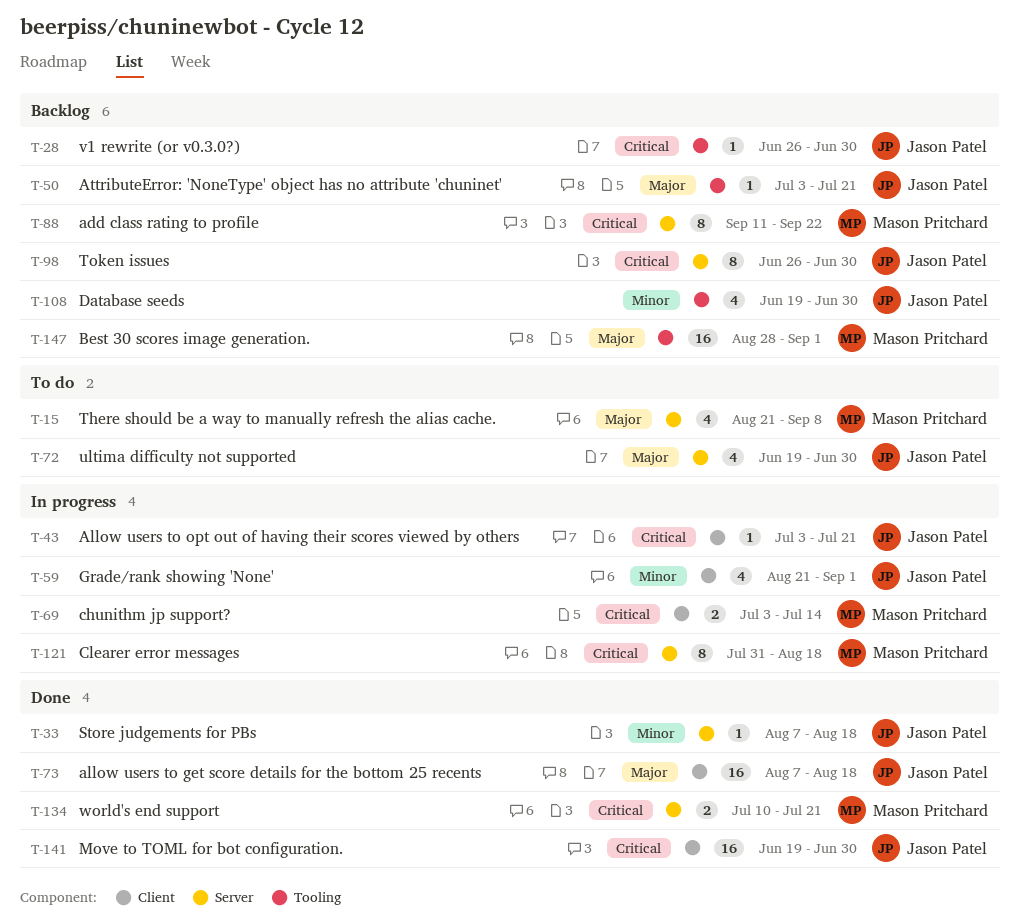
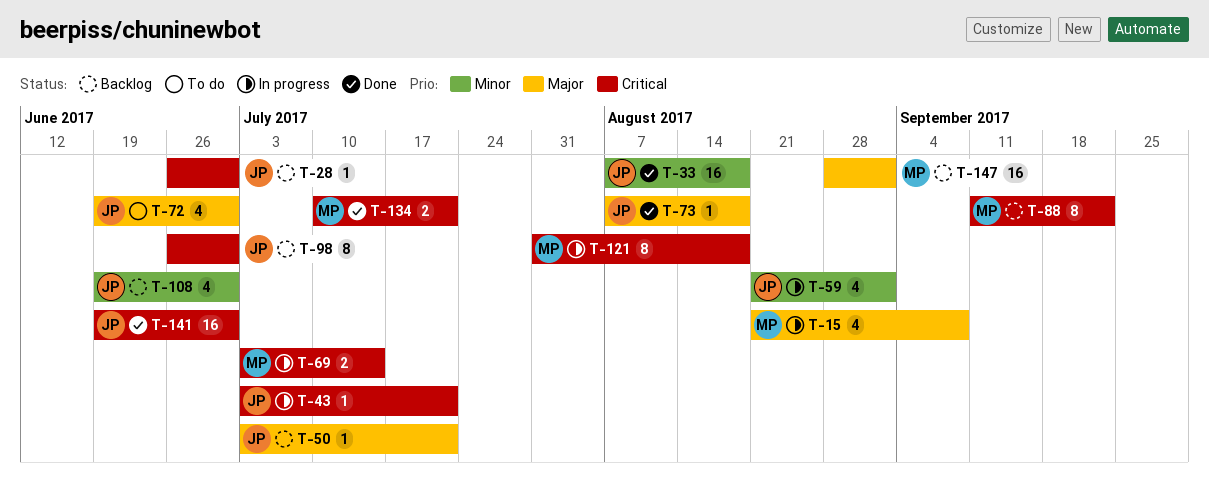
T-15, status: To do -> In progress
T-33, estimate: 1 -> 16
T-73, estimate: 16 -> 1

